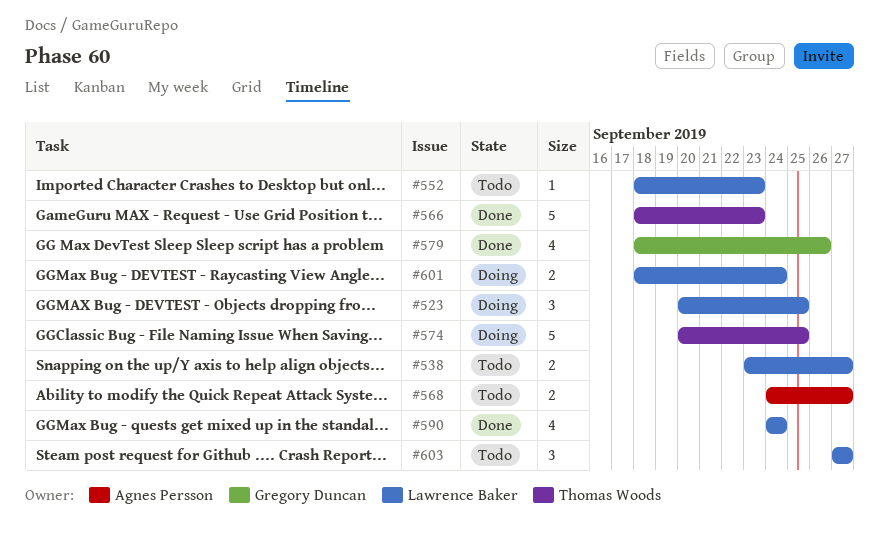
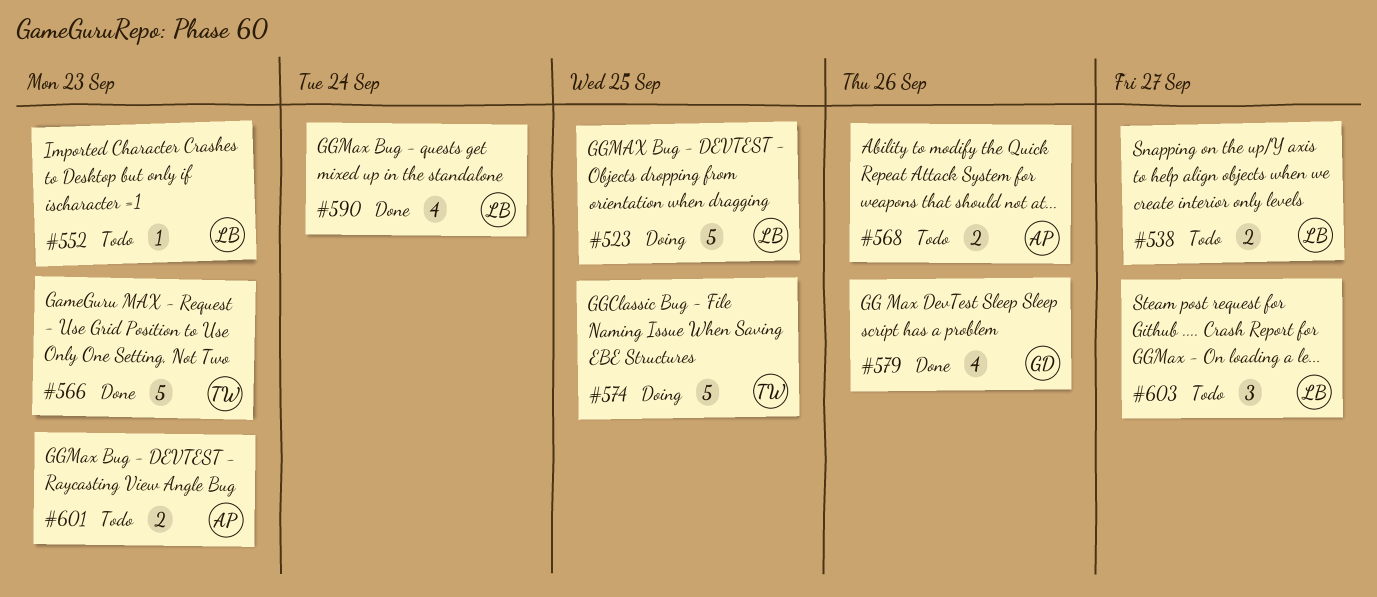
#523, estimate: 3 -> 5
#568, due: Sep 27 -> Sep 26
#601, status: Doing -> Todo
#601, owner: Lawrence Baker -> Agnes Persson
#601, due: Sep 24 -> Sep 23

